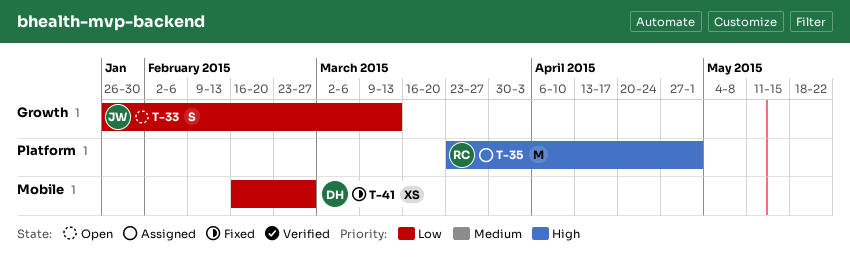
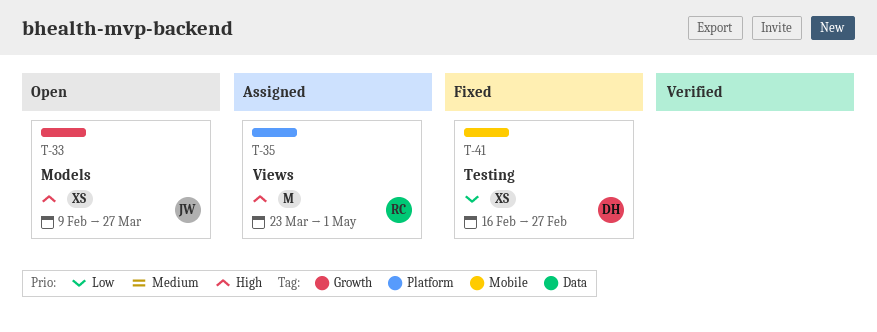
T-33, priority: Low -> High
T-33, estimate: S -> XS
T-33, start: Jan 26 -> Feb 9
T-33, due: Mar 13 -> Mar 27

